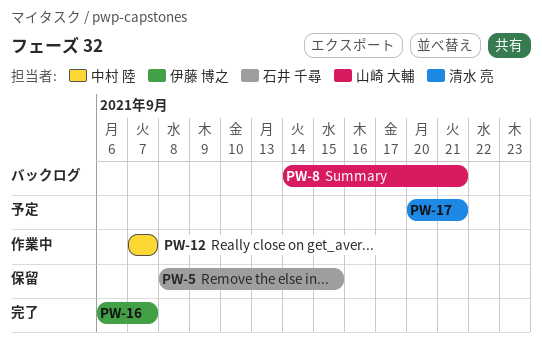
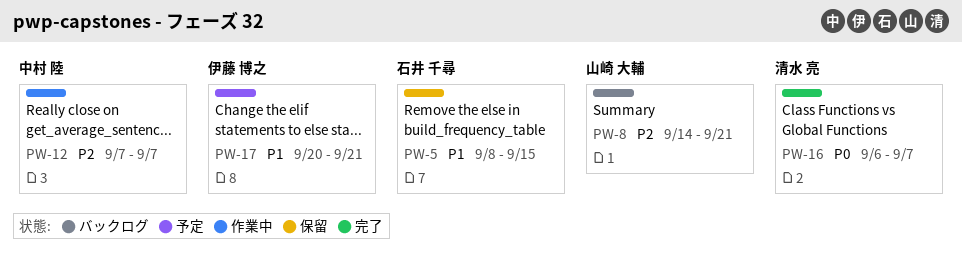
PW-16, owner: 伊藤 博之 -> 清水 亮
PW-17, owner: 清水 亮 -> 伊藤 博之

